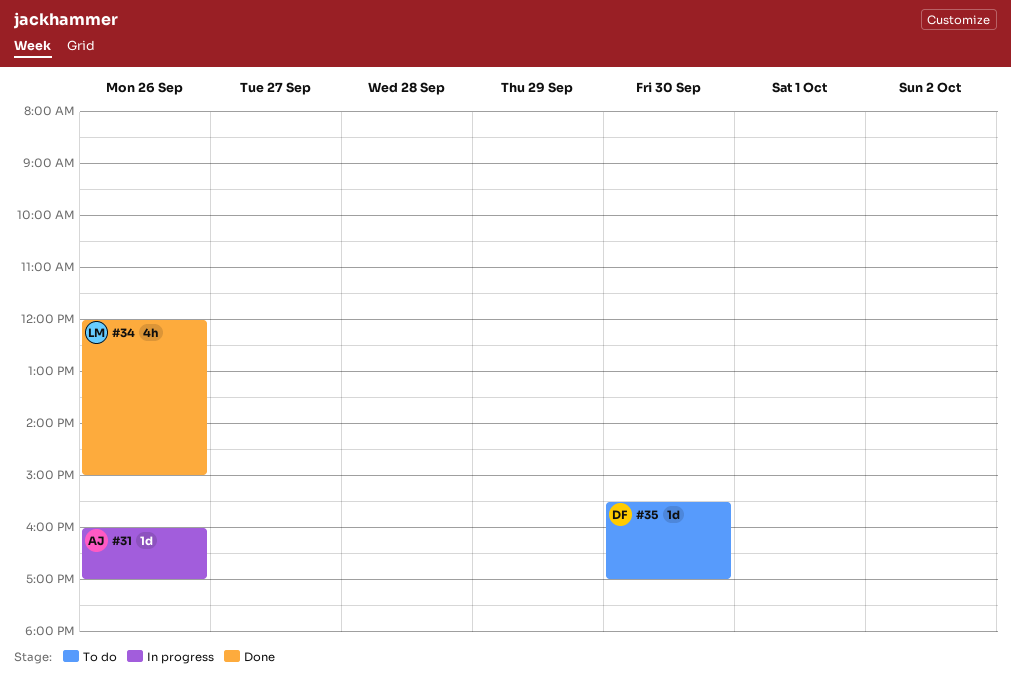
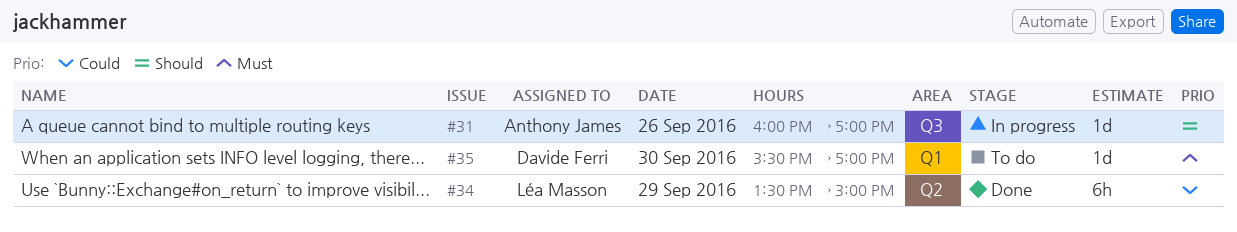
#34, estimate: 4h -> 6h
#34, day: Sep 26 -> Sep 29
#34, begins: 12:00 -> 13:30

